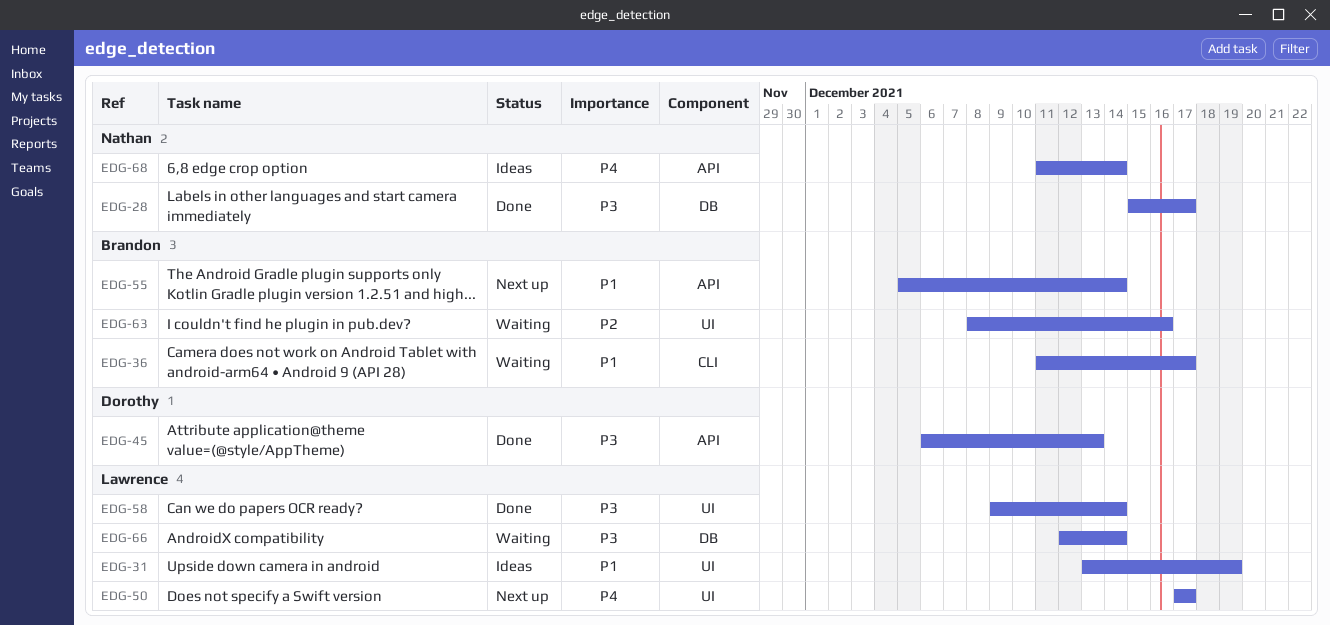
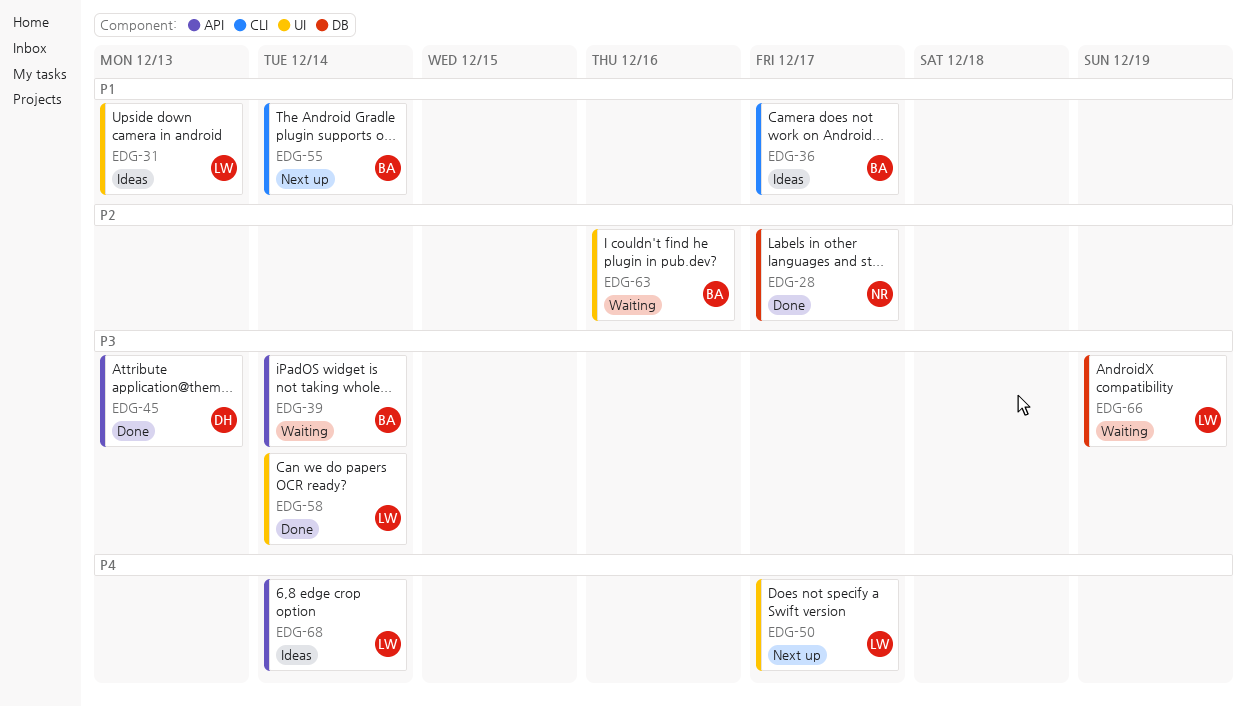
EDG-28, priority: P3 -> P2
EDG-31, due: Dec 19 -> Dec 13
EDG-36, status: Waiting -> Ideas
EDG-39: none -> present
EDG-55, label: API -> CLI
EDG-66, due: Dec 14 -> Dec 19
EDG-68, owner: Nathan -> Lawrence

